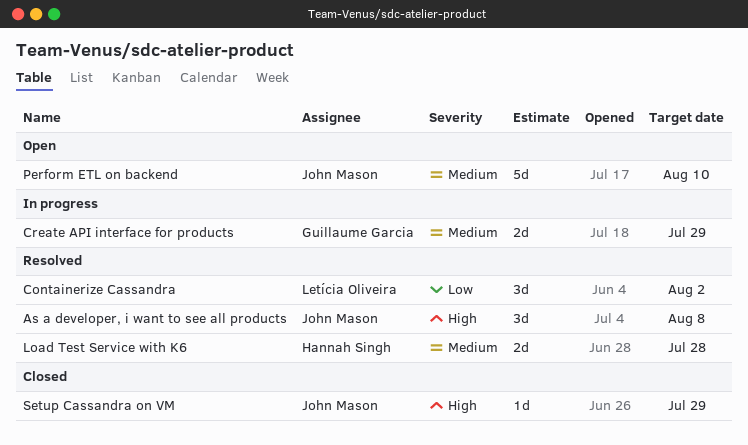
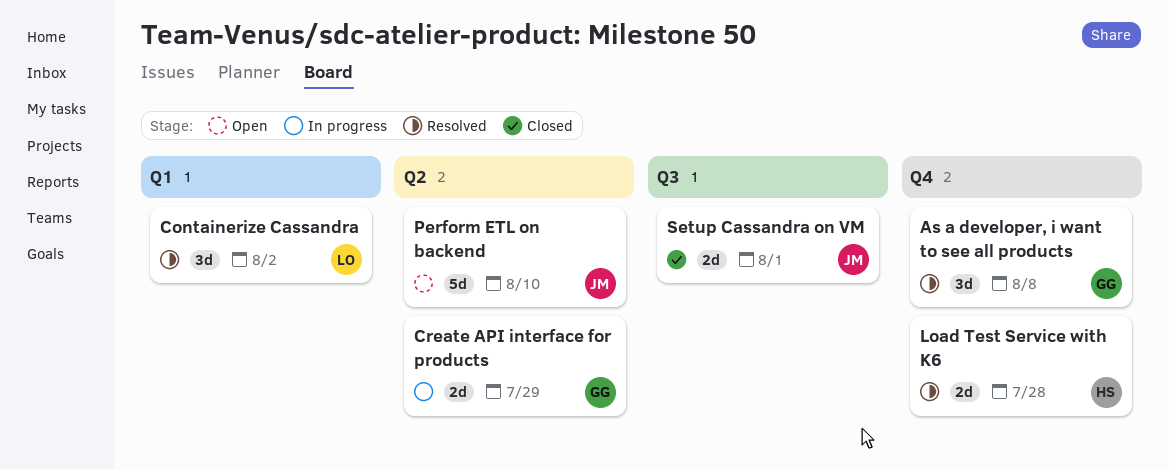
As a developer, i want to see all products, owner: John Mason -> Guillaume Garcia
Setup Cassandra on VM, estimate: 1d -> 2d
Setup Cassandra on VM, due: Jul 29 -> Aug 1

